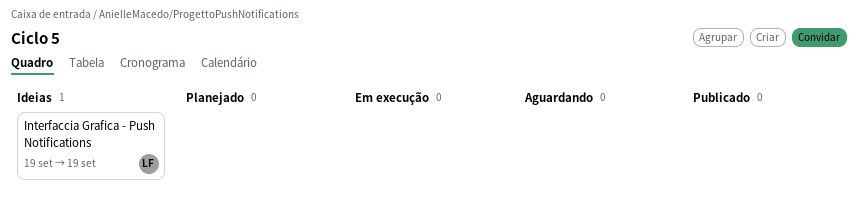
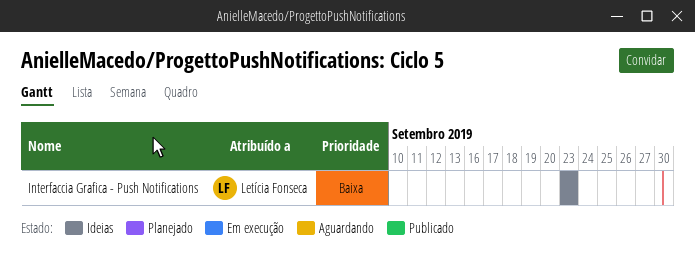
Interfaccia Grafica - Push Notifications, start: Sep 19 -> Sep 23
Interfaccia Grafica - Push Notifications, due: Sep 19 -> Sep 23

